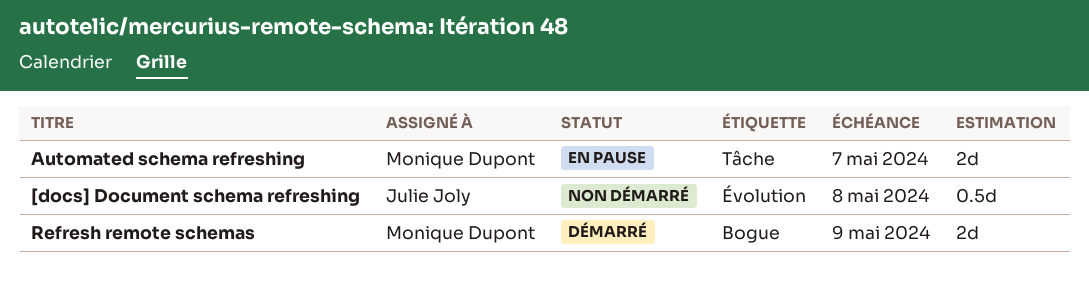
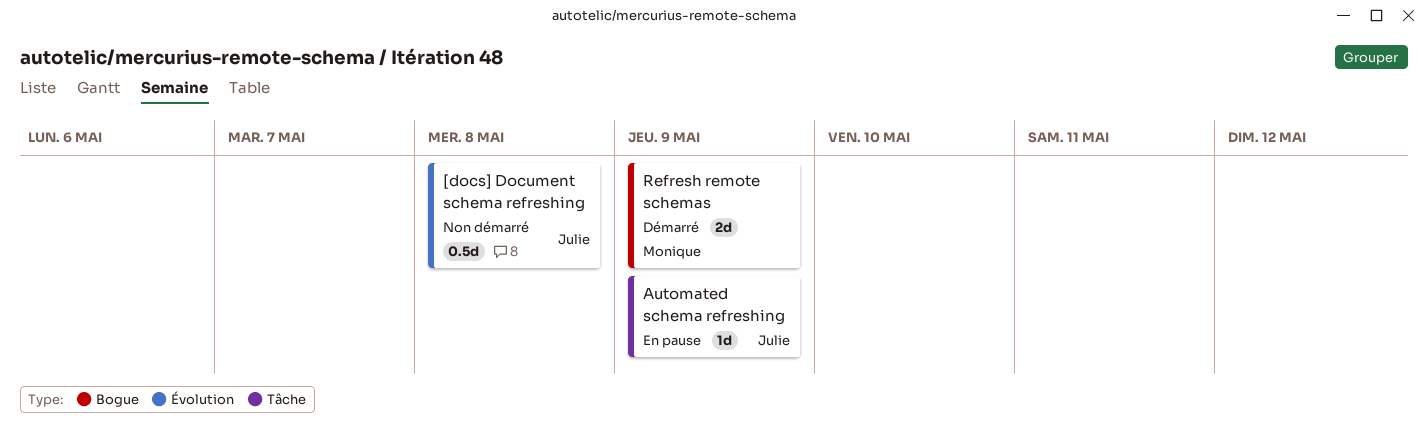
Automated schema refreshing, owner: Monique Dupont -> Julie Joly
Automated schema refreshing, estimate: 2d -> 1d
Automated schema refreshing, due: May 7 -> May 9

